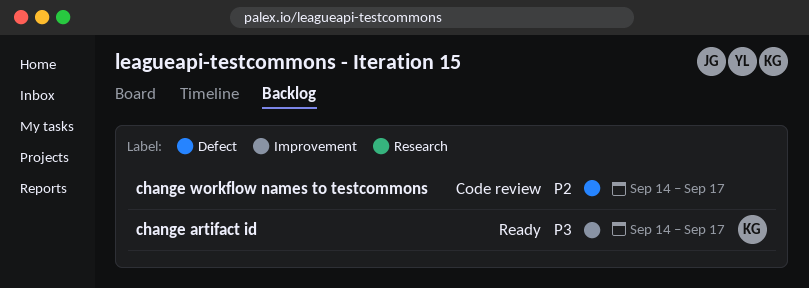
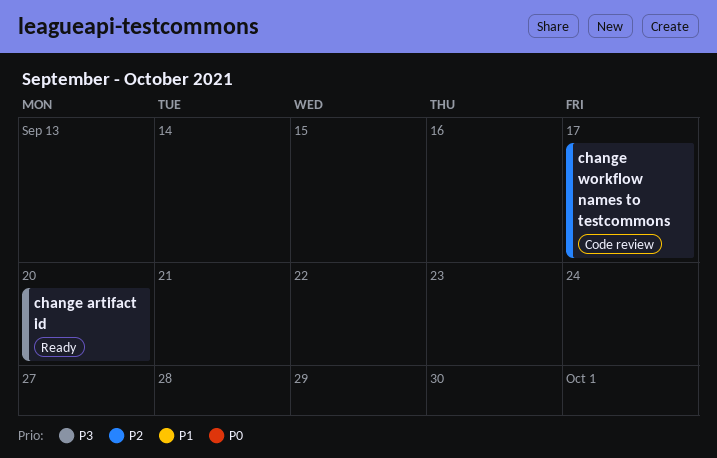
change artifact id, due: Sep 17 -> Sep 20

